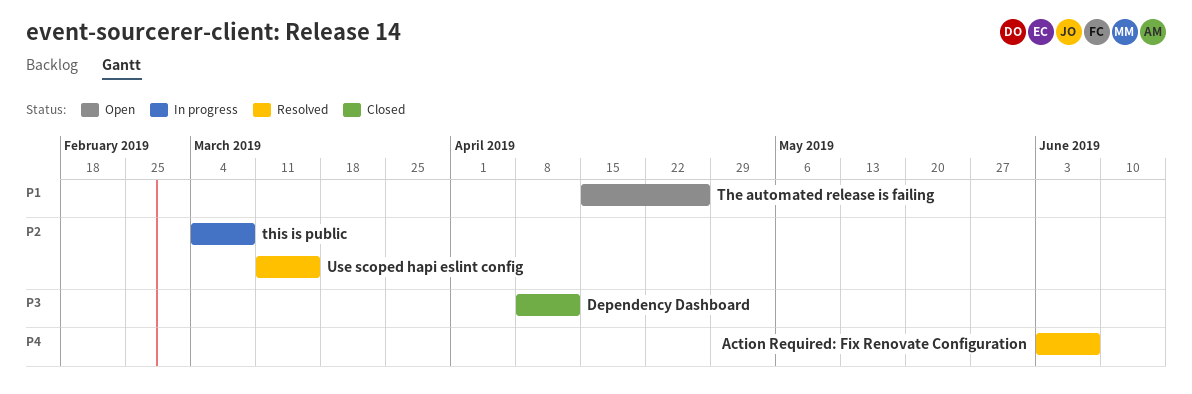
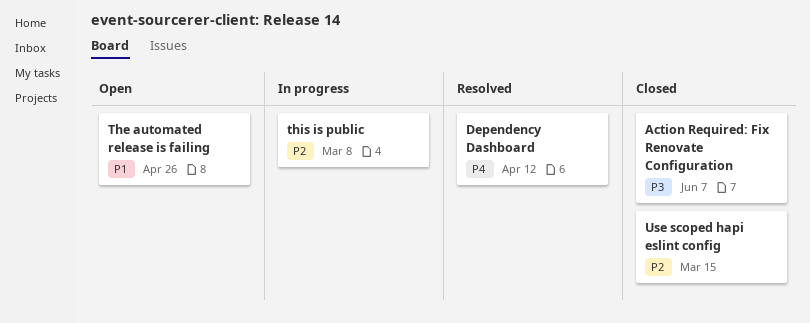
Action Required: Fix Renovate Configuration, status: Resolved -> Closed
Action Required: Fix Renovate Configuration, priority: P4 -> P3
Dependency Dashboard, status: Closed -> Resolved
Dependency Dashboard, priority: P3 -> P4
Use scoped hapi eslint config, status: Resolved -> Closed

